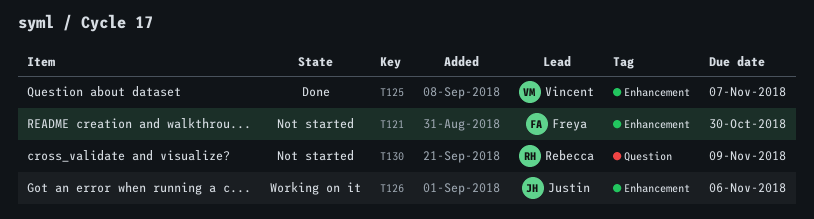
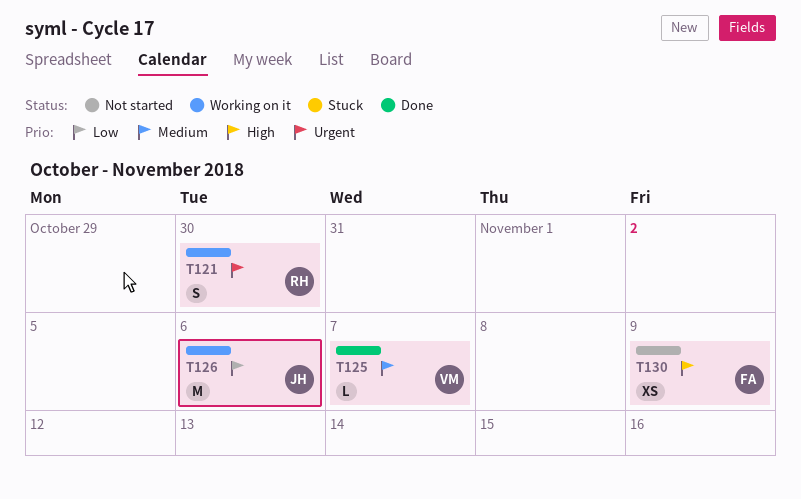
T121, status: Not started -> Working on it
T121, owner: Freya -> Rebecca
T130, owner: Rebecca -> Freya

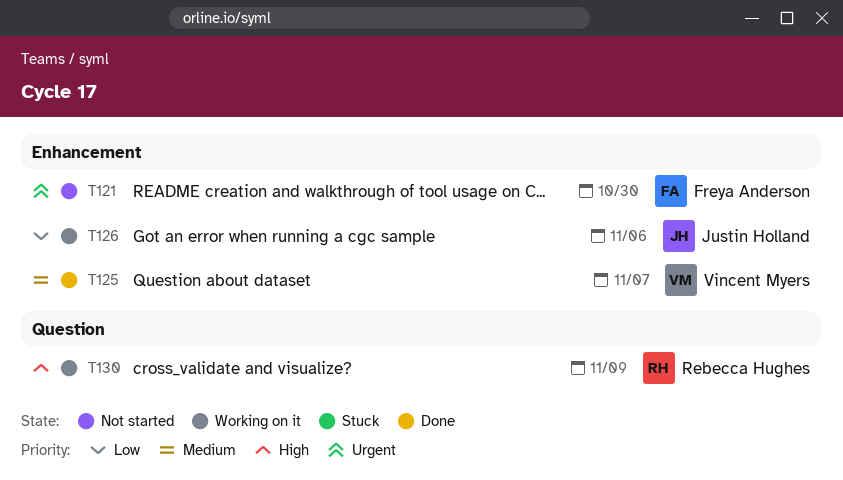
T121, status: Working on it -> Not started
T121, owner: Rebecca Hughes -> Freya Anderson
T130, status: Not started -> Working on it
T130, owner: Freya Anderson -> Rebecca Hughes

